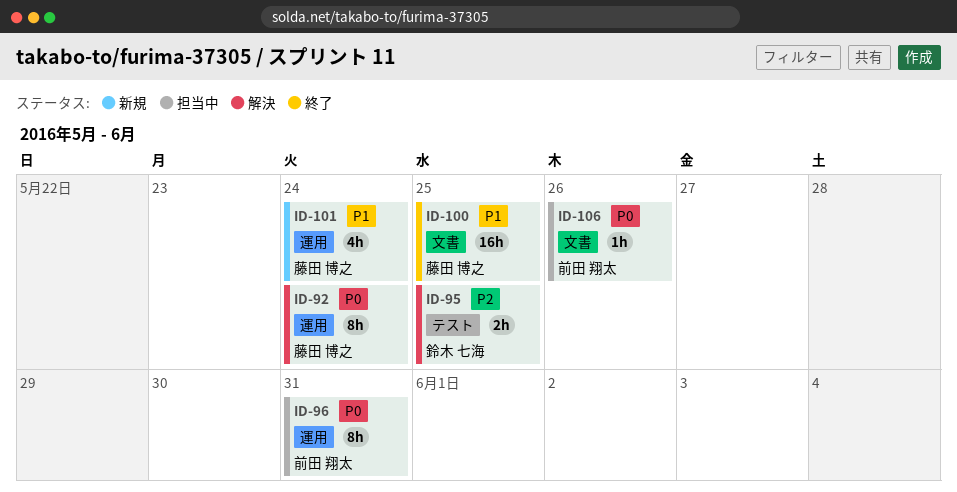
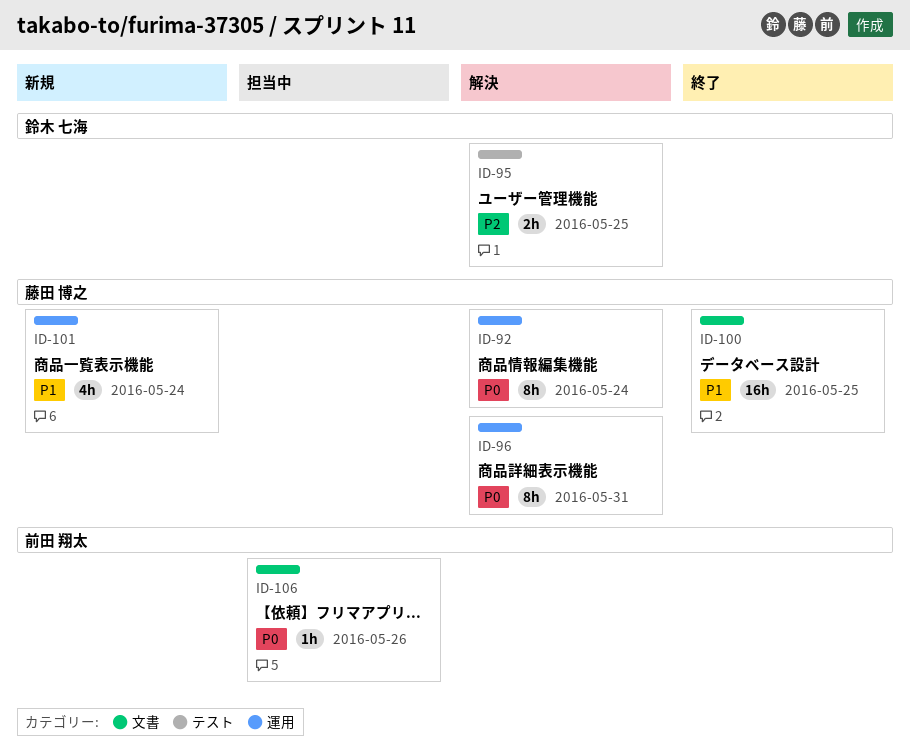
ID-96, status: 担当中 -> 解決
ID-96, owner: 前田 翔太 -> 藤田 博之

